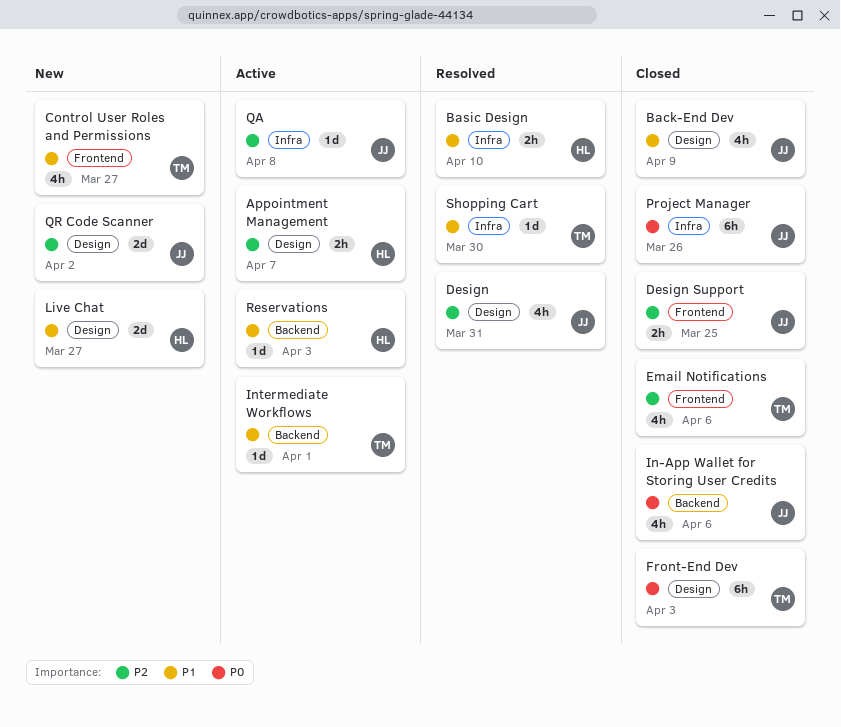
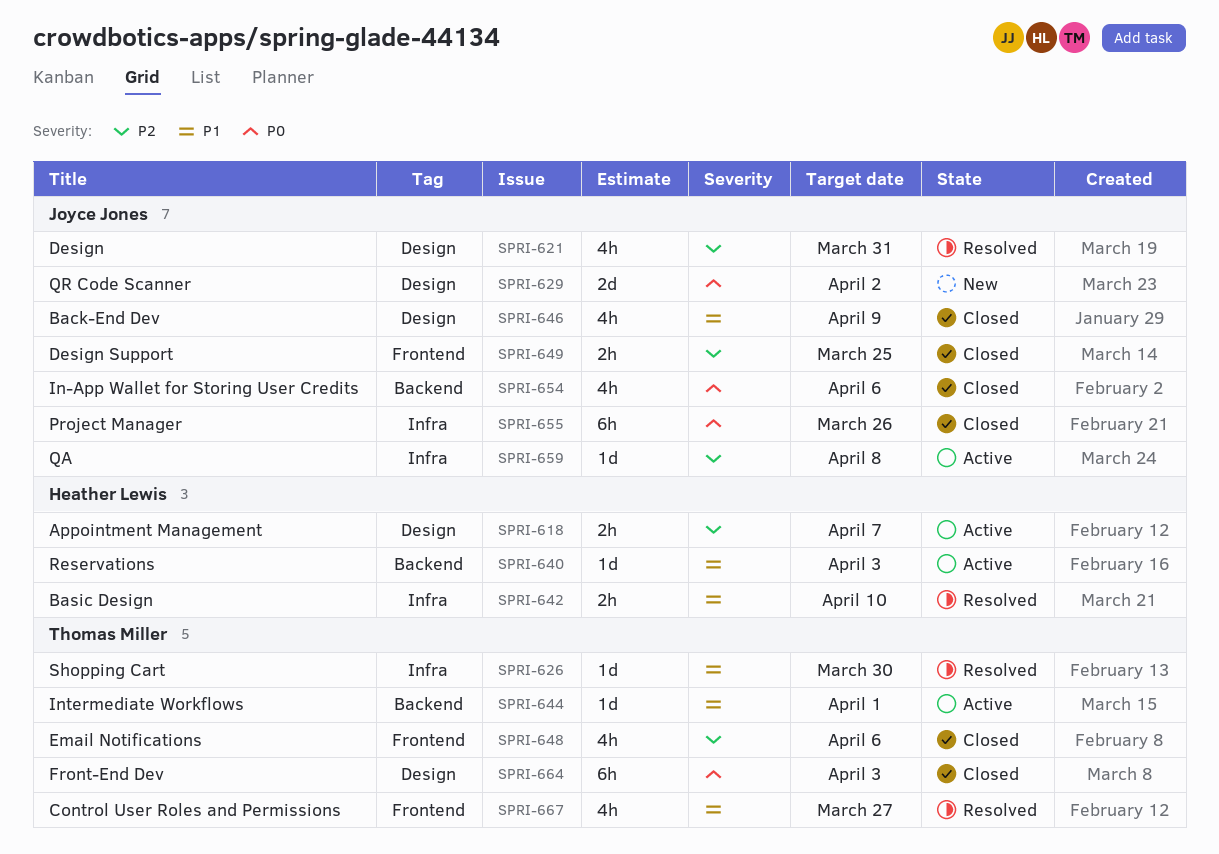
Control User Roles and Permissions, status: New -> Resolved
Live Chat: present -> none
QR Code Scanner, priority: P2 -> P0

